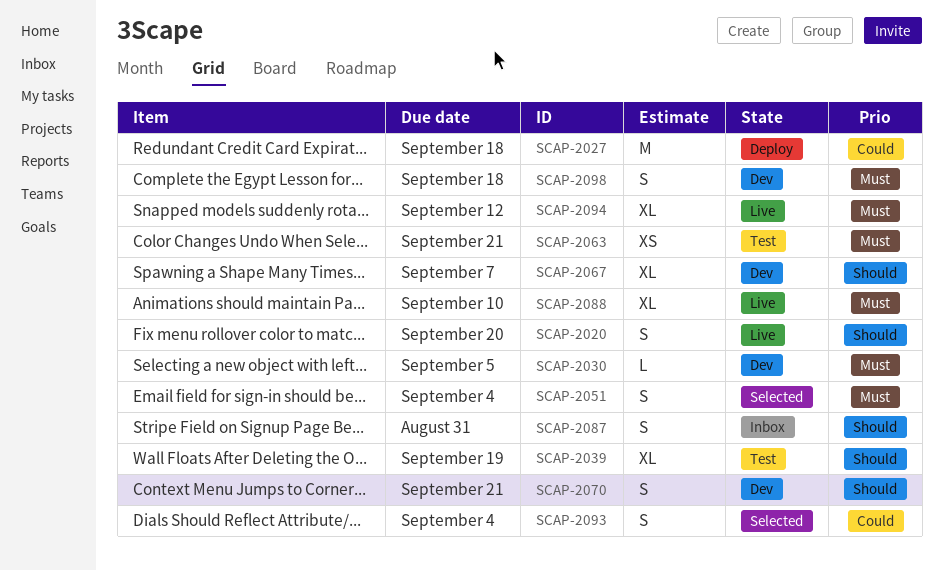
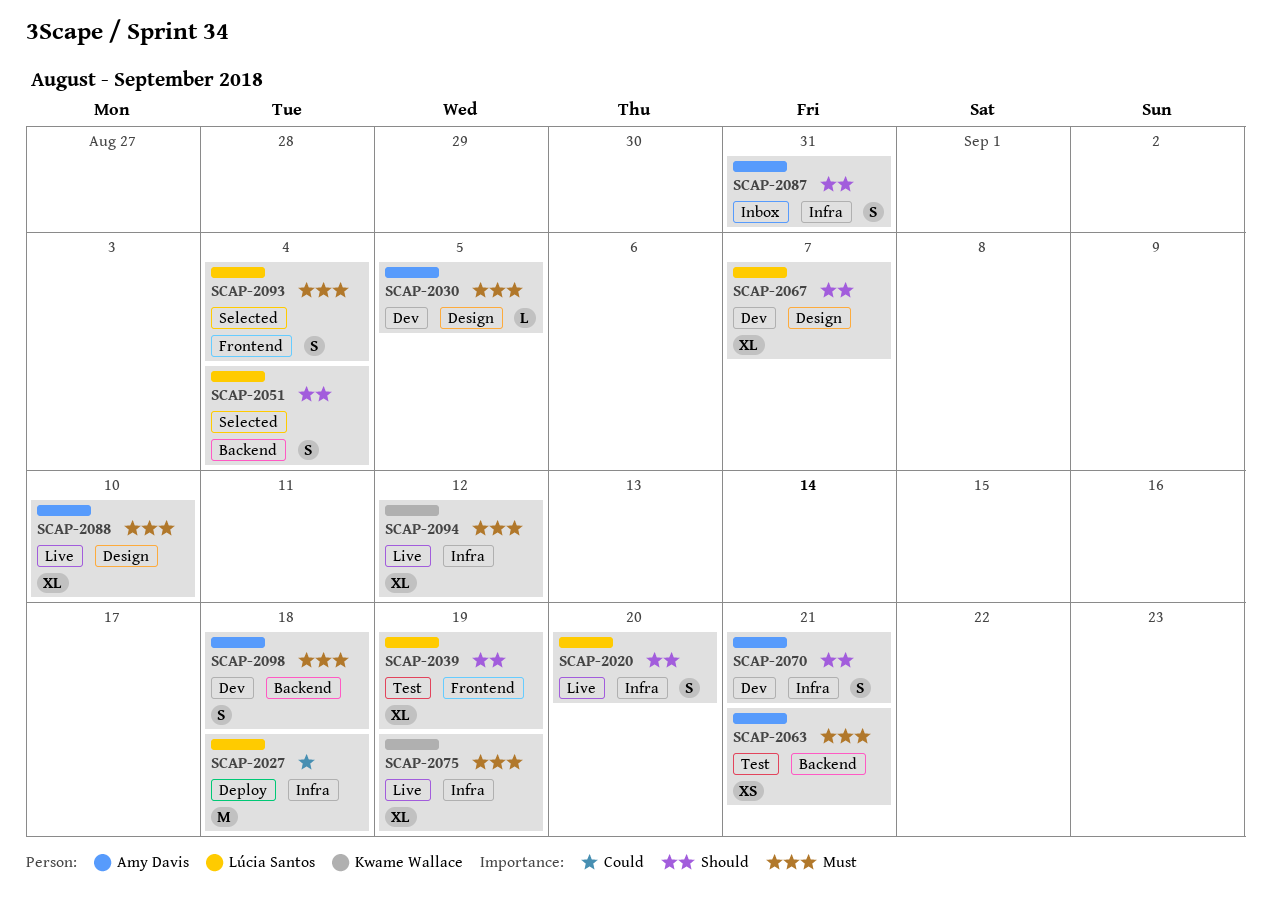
SCAP-2051, priority: Must -> Should
SCAP-2075: none -> present
SCAP-2093, priority: Could -> Must

